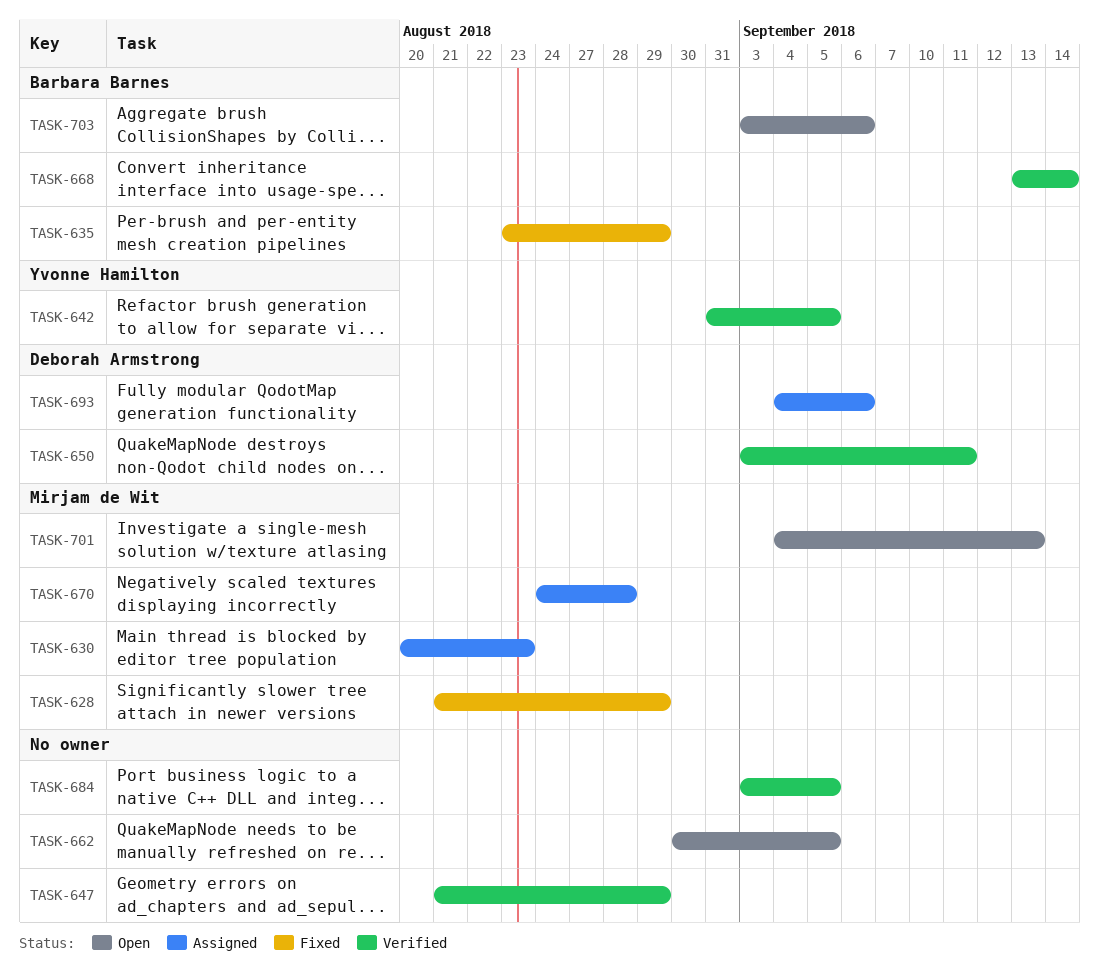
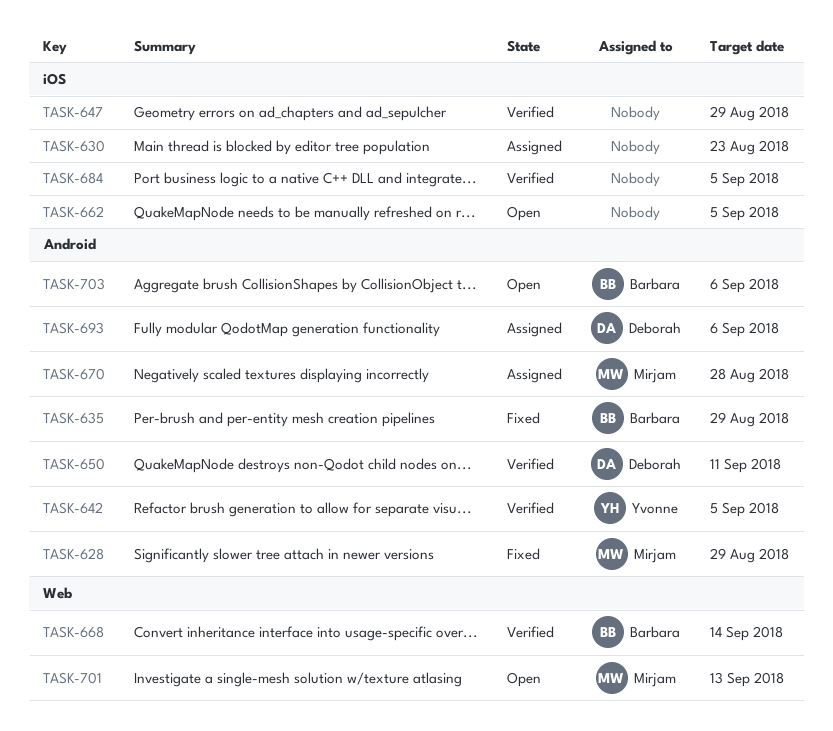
TASK-630, owner: Mirjam de Wit -> none

